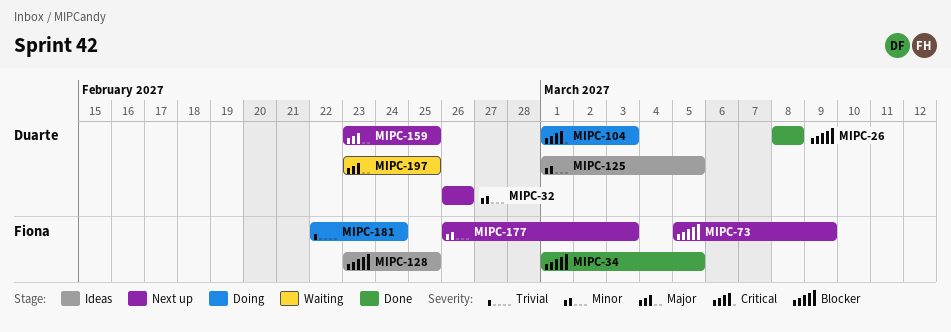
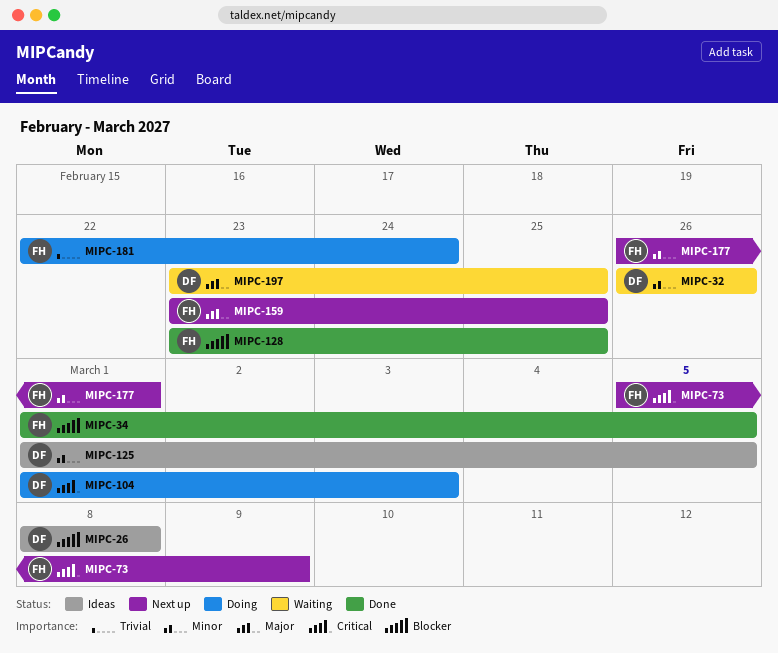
MIPC-26, status: Done -> Ideas
MIPC-32, status: Next up -> Waiting
MIPC-73, priority: Blocker -> Critical
MIPC-128, status: Ideas -> Done
MIPC-159, owner: Duarte -> Fiona
MIPC-177, due: Mar 3 -> Mar 1

